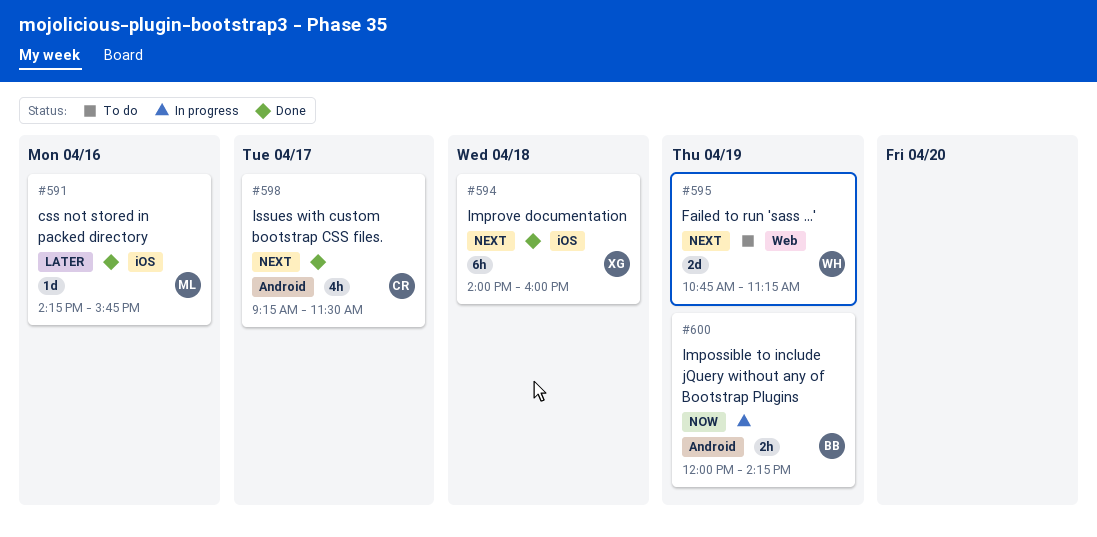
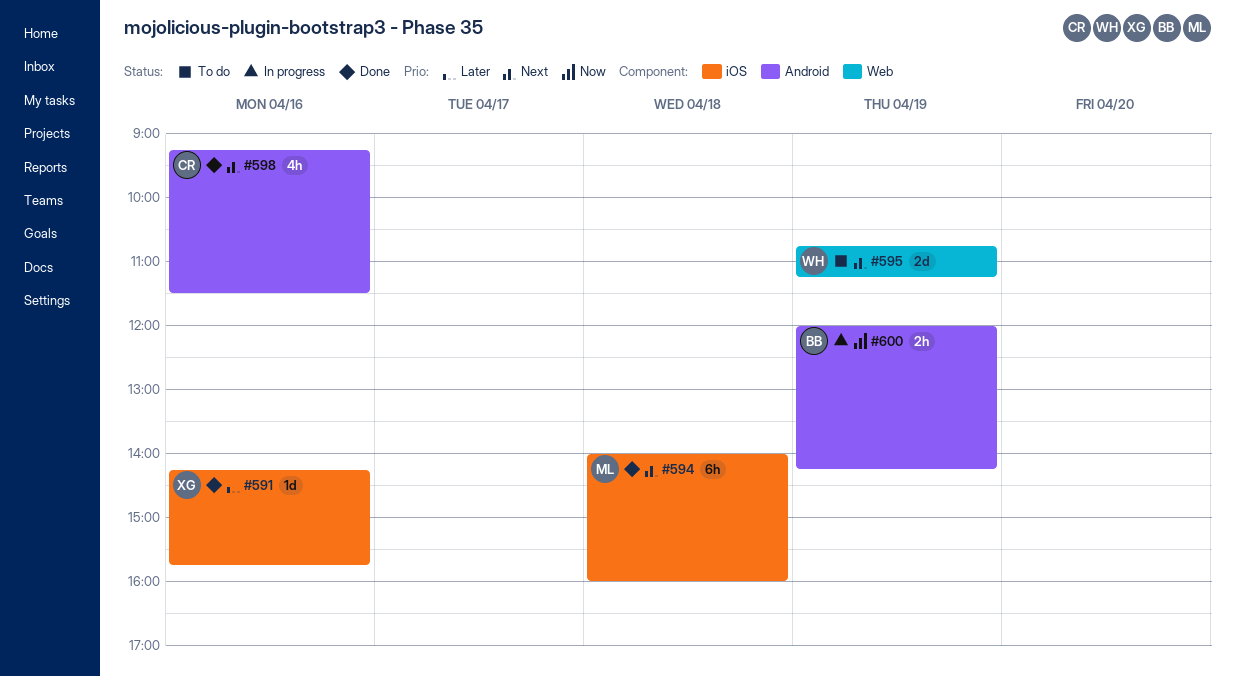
#591, owner: ML -> XG
#594, owner: XG -> ML
#598, day: Apr 17 -> Apr 16

